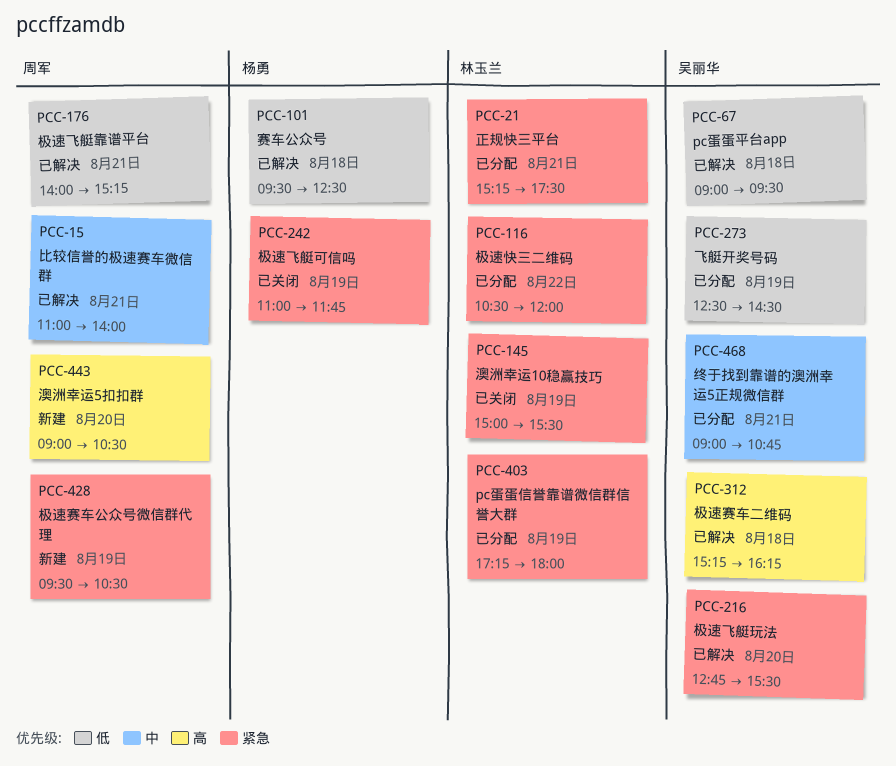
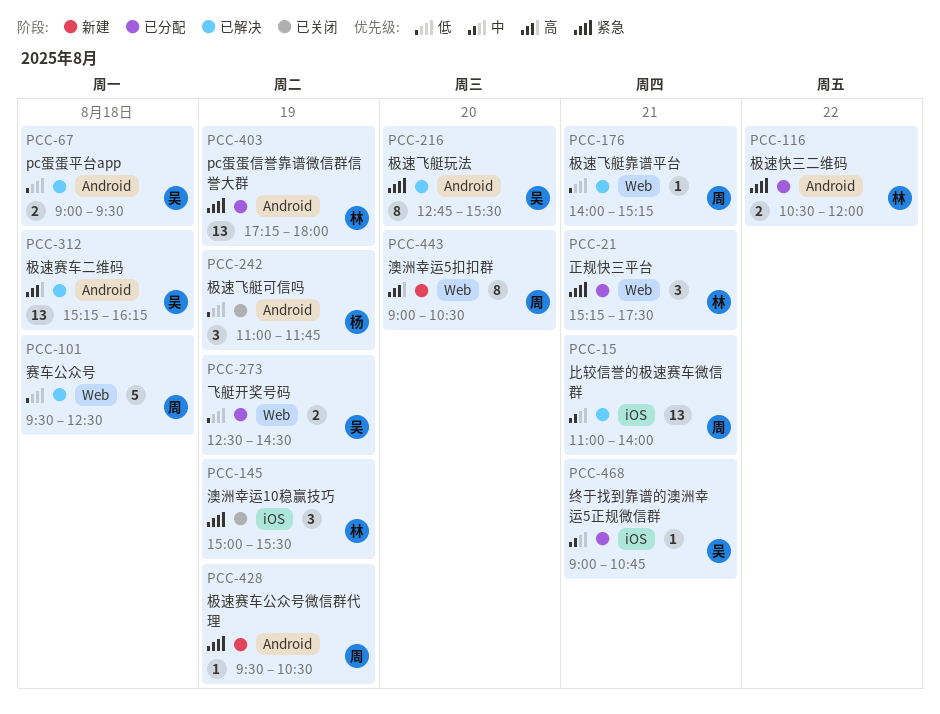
PCC-101, owner: 杨勇 -> 周军
PCC-242, priority: 紧急 -> 低

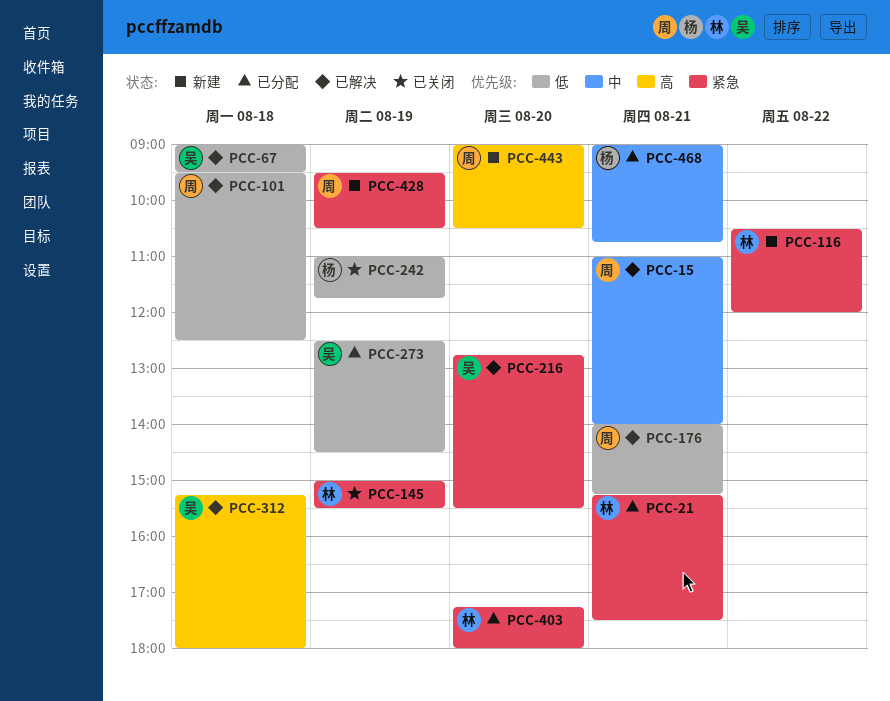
PCC-116, status: 已分配 -> 新建
PCC-312, ends: 16:15 -> 18:00
PCC-403, day: Aug 19 -> Aug 20
PCC-468, owner: 吴 -> 杨

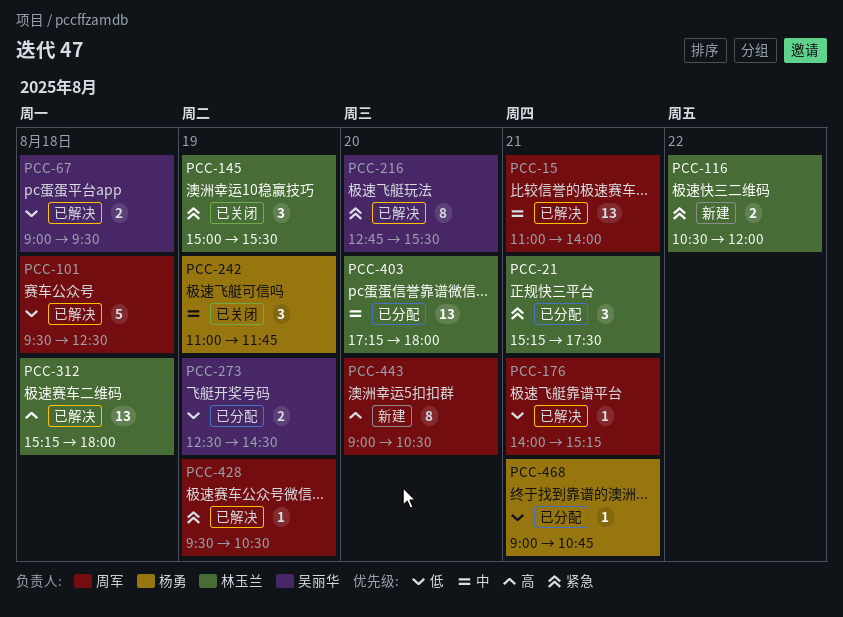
PCC-242, priority: 低 -> 中
PCC-312, owner: 吴丽华 -> 林玉兰
PCC-403, priority: 紧急 -> 中
PCC-428, status: 新建 -> 已解决
PCC-468, priority: 中 -> 低

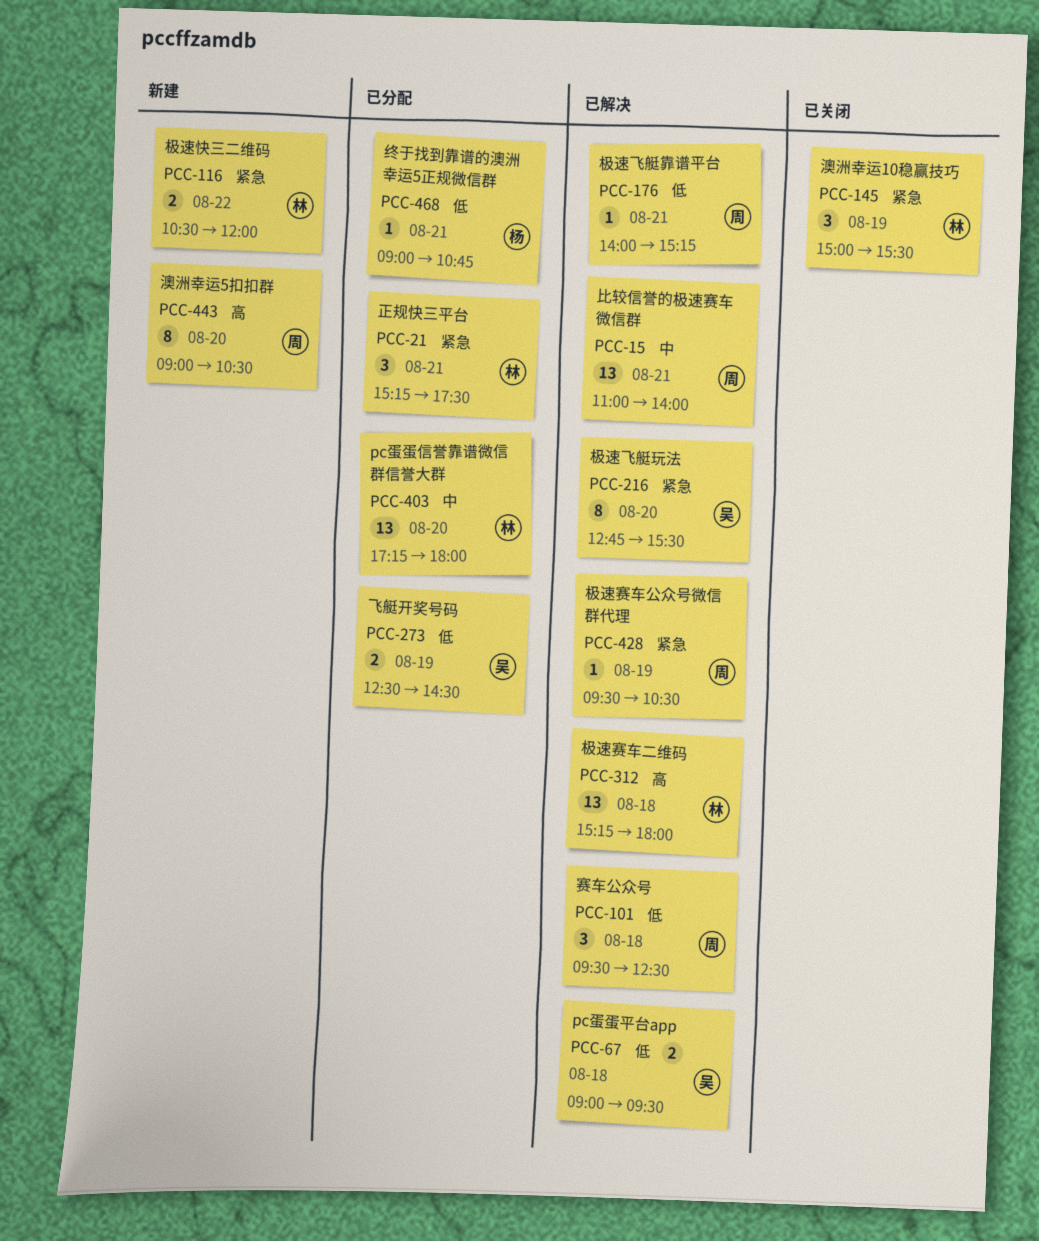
PCC-101, estimate: 5 -> 3
PCC-242: present -> none

